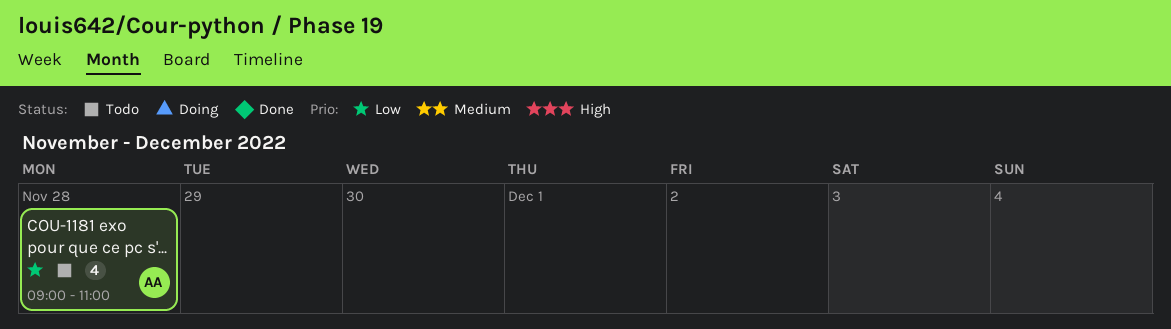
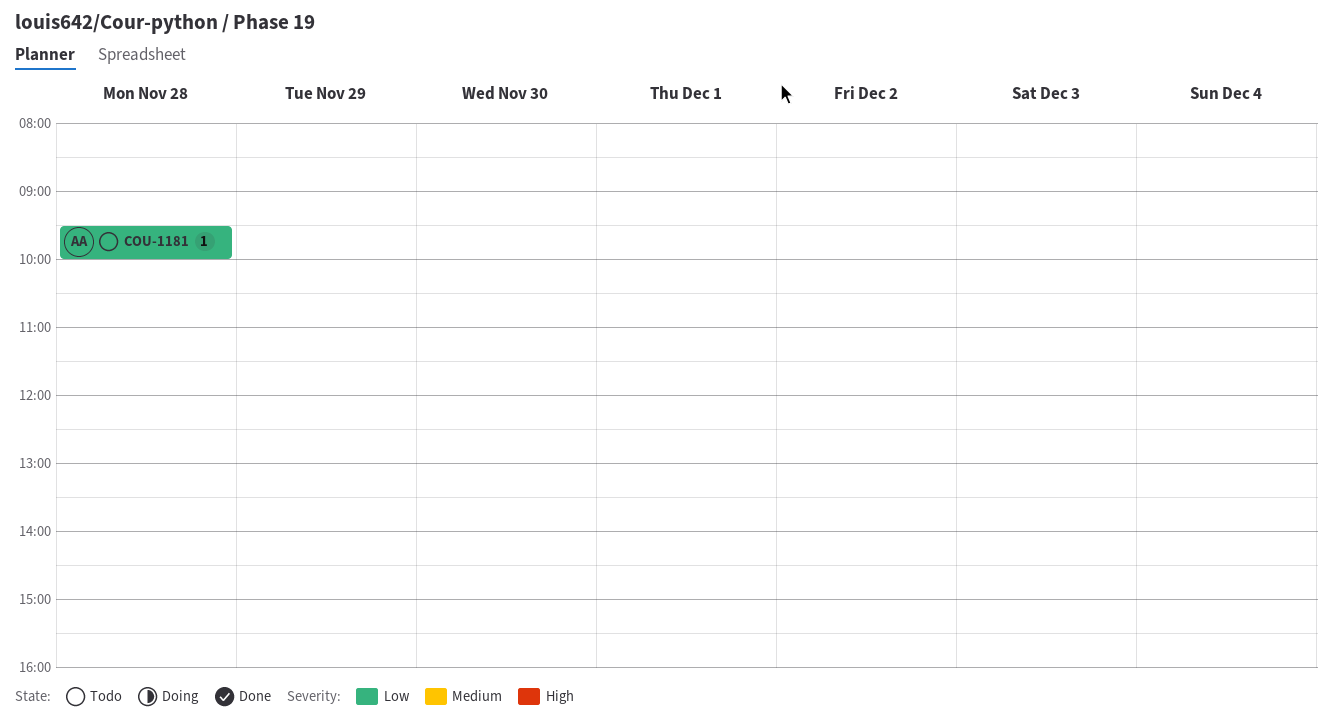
COU-1181, estimate: 4 -> 1
COU-1181, begins: 09:00 -> 09:30
COU-1181, ends: 11:00 -> 10:00

